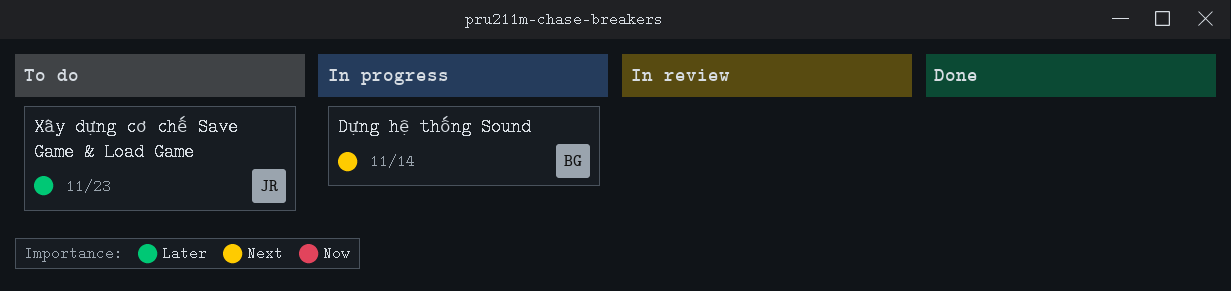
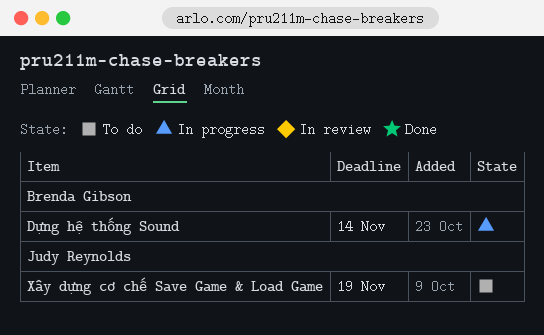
Xây dựng cơ chế Save Game & Load Game, due: Nov 23 -> Nov 19

